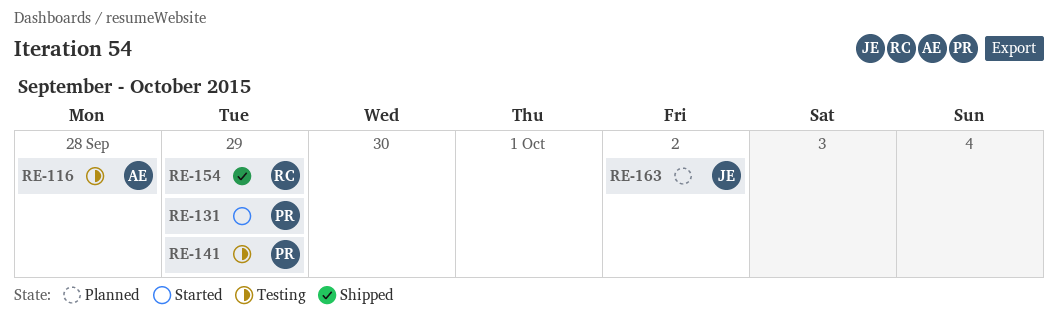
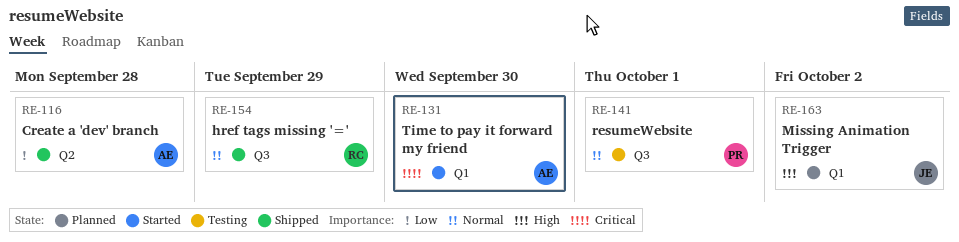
RE-116, status: Testing -> Shipped
RE-131, owner: PR -> AE
RE-131, due: Sep 29 -> Sep 30
RE-141, due: Sep 29 -> Oct 1

